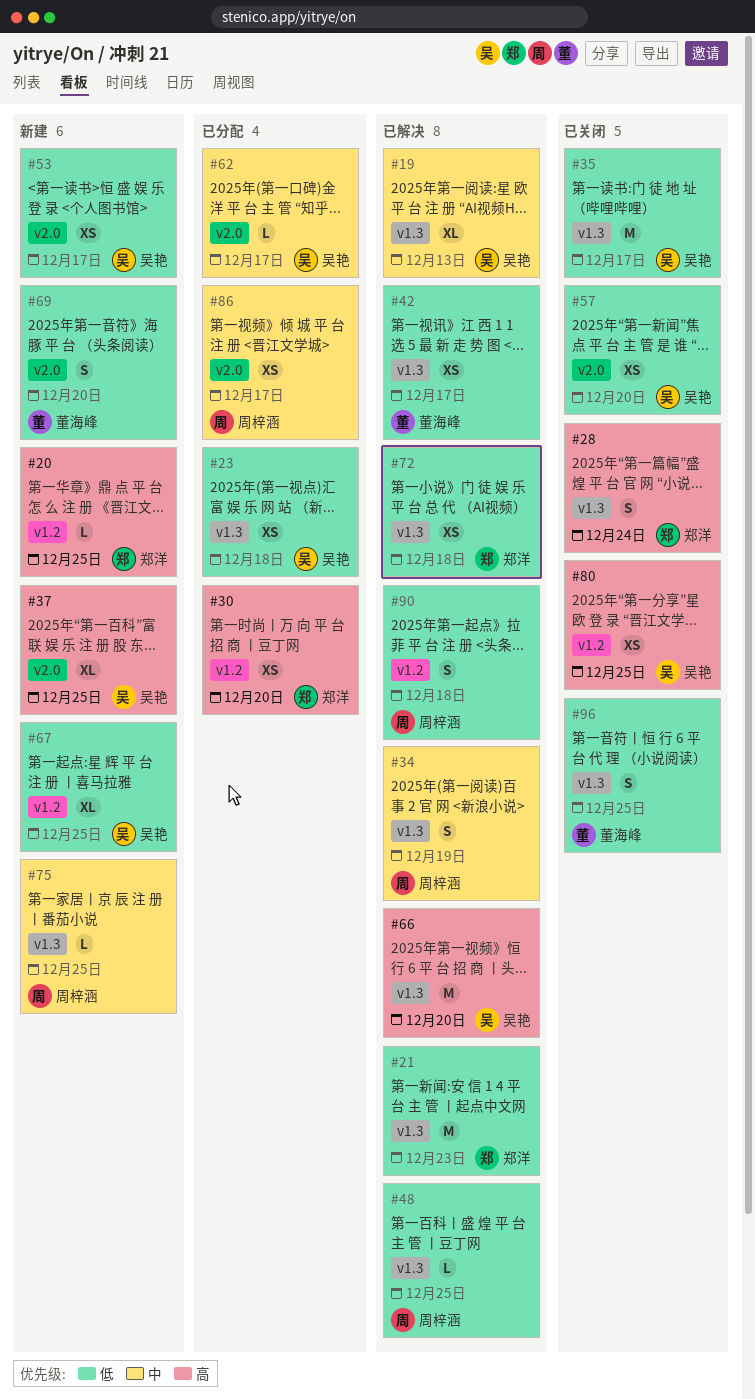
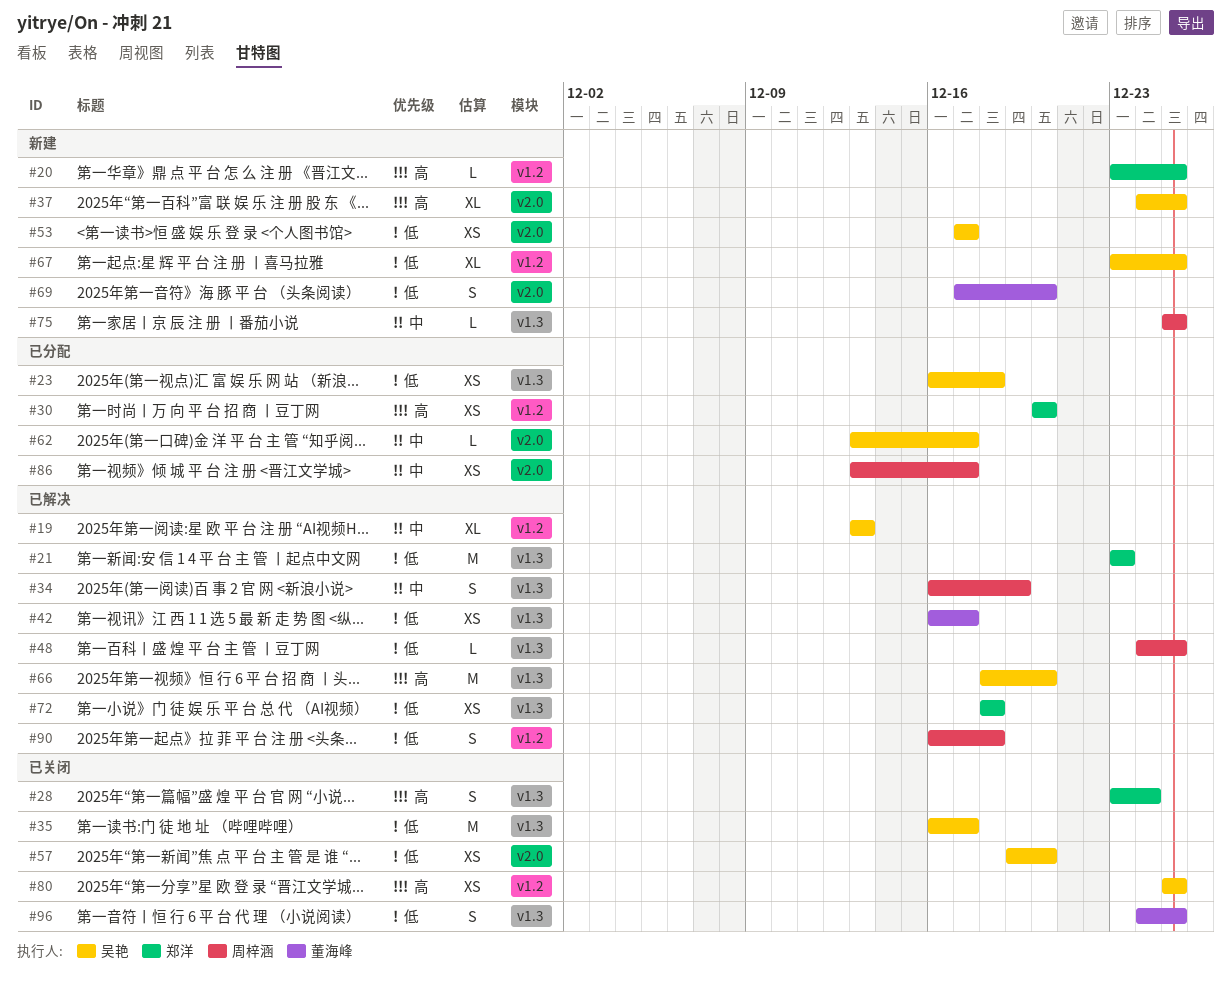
#19, label: v1.3 -> v1.2

